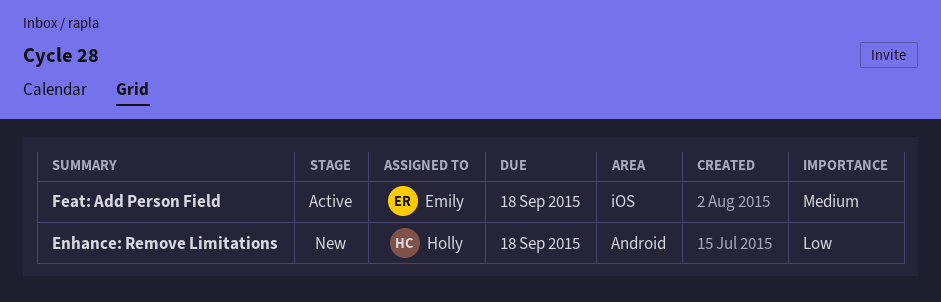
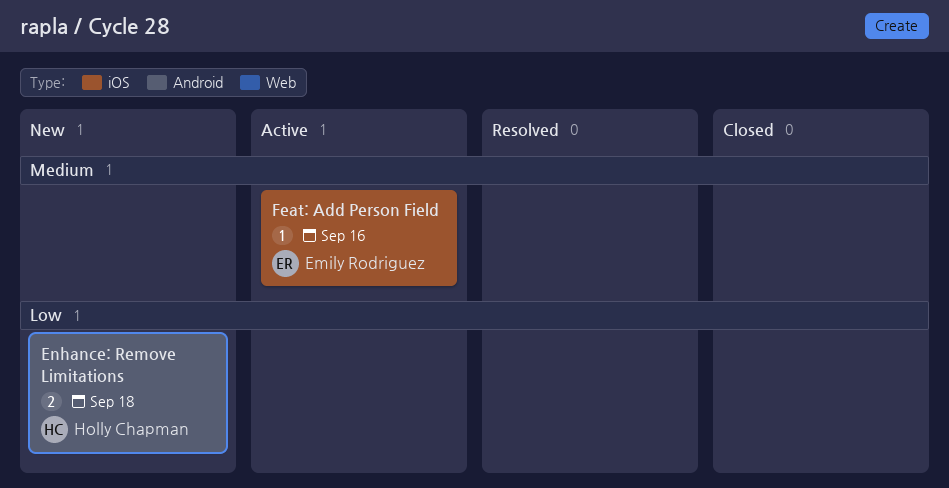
Feat: Add Person Field, due: Sep 18 -> Sep 16

